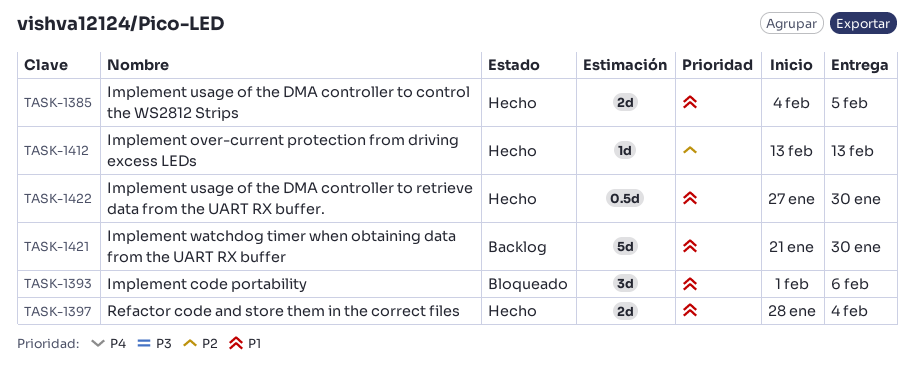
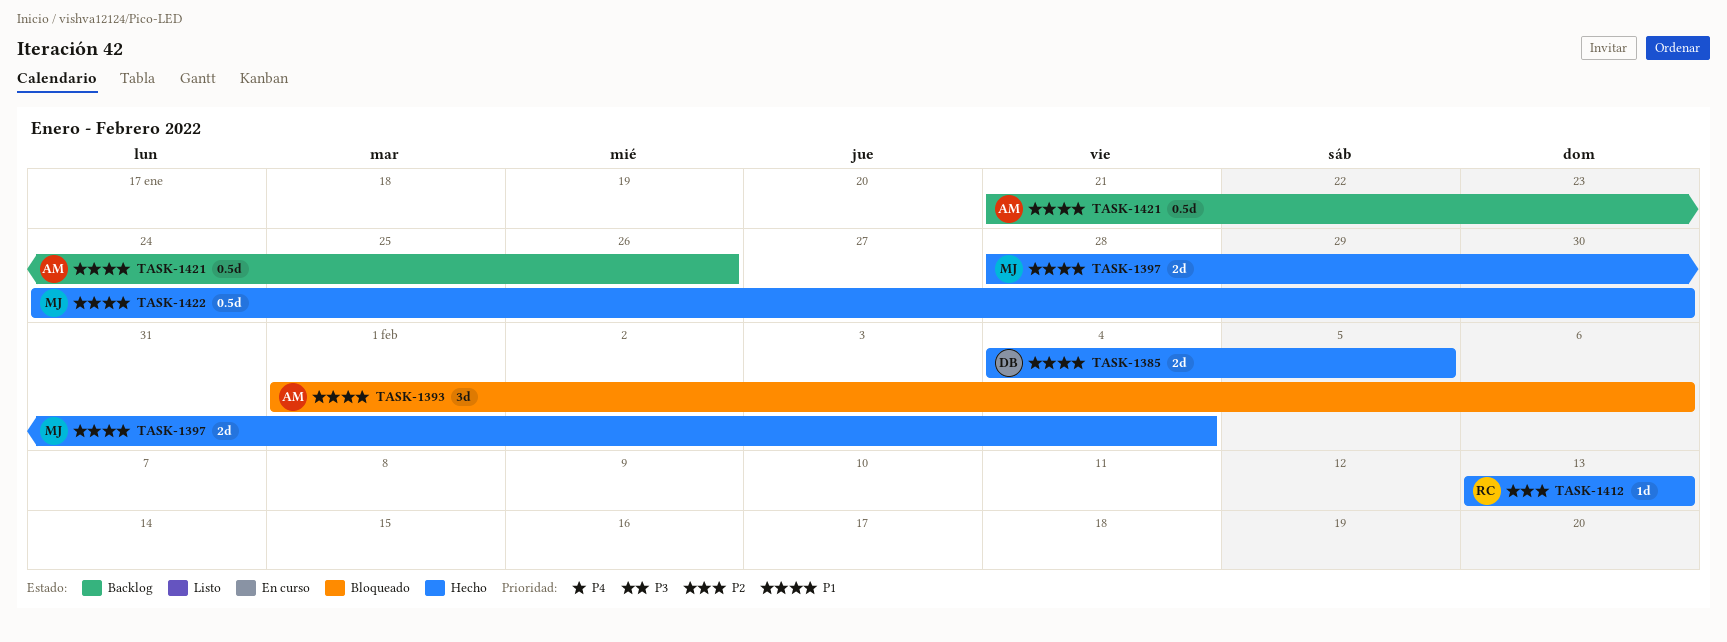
TASK-1421, estimate: 5d -> 0.5d
TASK-1421, due: Jan 30 -> Jan 26
TASK-1422, start: Jan 27 -> Jan 24

